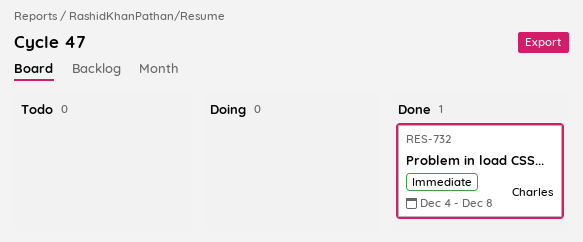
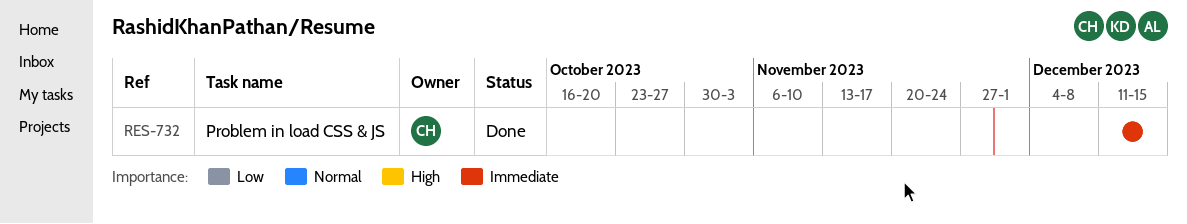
RES-732, start: Dec 4 -> Dec 11
RES-732, due: Dec 8 -> Dec 15

